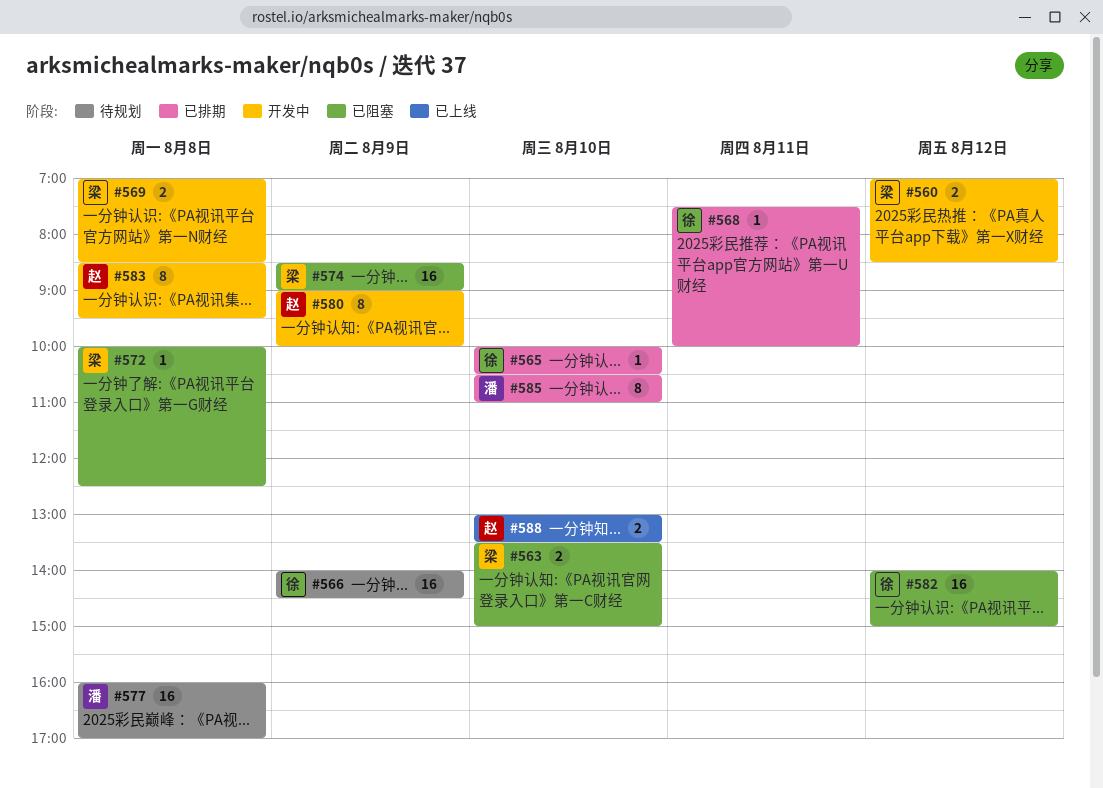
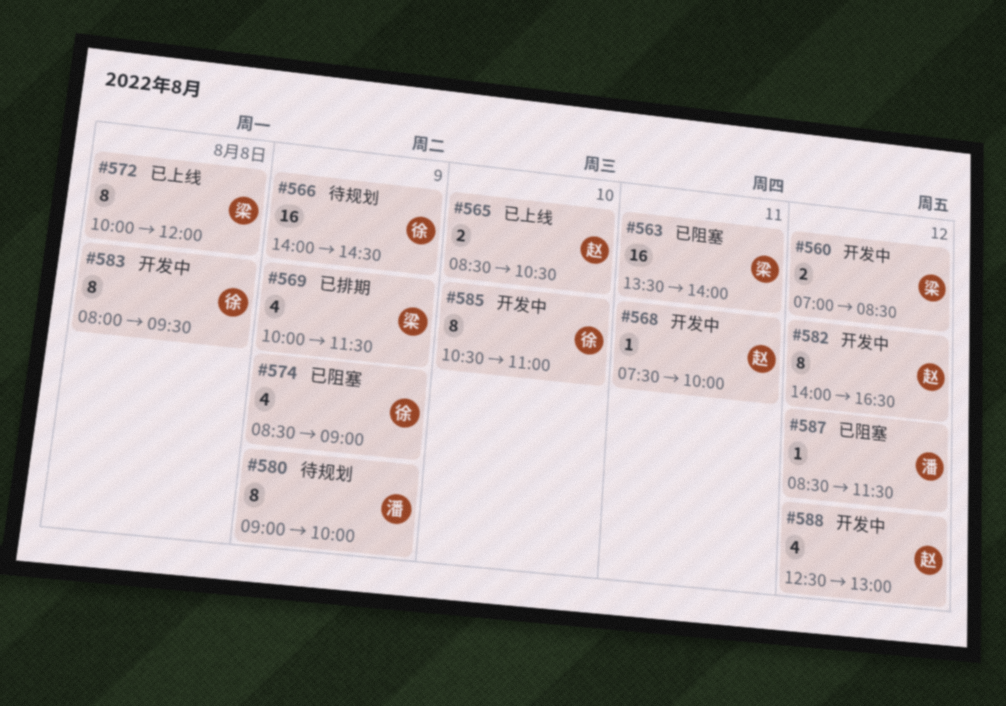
#563, estimate: 2 -> 16
#563, day: Aug 10 -> Aug 11
#563, ends: 15:00 -> 14:00
#565, status: 已排期 -> 已上线
#565, owner: 徐 -> 赵
#565, estimate: 1 -> 2
#565, begins: 10:00 -> 08:30
#568, status: 已排期 -> 开发中
#568, owner: 徐 -> 赵
#569, status: 开发中 -> 已排期
#569, estimate: 2 -> 4
#569, day: Aug 8 -> Aug 9
#569, begins: 07:00 -> 10:00
#569, ends: 08:30 -> 11:30
#572, status: 已阻塞 -> 已上线
#572, estimate: 1 -> 8
#572, ends: 12:30 -> 12:00
#574, owner: 梁 -> 徐
#574, estimate: 16 -> 4
#577: present -> none
#580, status: 开发中 -> 待规划
#580, owner: 赵 -> 潘
#582, status: 已阻塞 -> 开发中
#582, owner: 徐 -> 赵
#582, estimate: 16 -> 8
#582, ends: 15:00 -> 16:30
#583, owner: 赵 -> 徐
#583, begins: 08:30 -> 08:00
#585, status: 已排期 -> 开发中
#585, owner: 潘 -> 徐
#587: none -> present
#588, status: 已上线 -> 开发中
#588, estimate: 2 -> 4
#588, day: Aug 10 -> Aug 12
#588, begins: 13:00 -> 12:30
#588, ends: 13:30 -> 13:00

